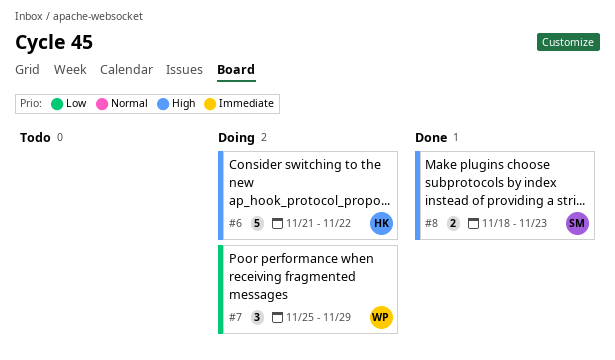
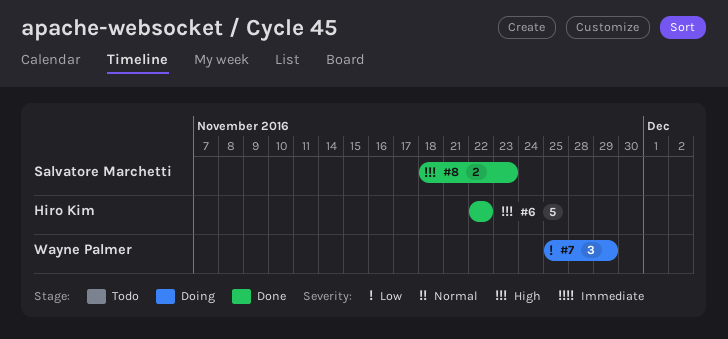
#6, status: Doing -> Done
#6, start: Nov 21 -> Nov 22

